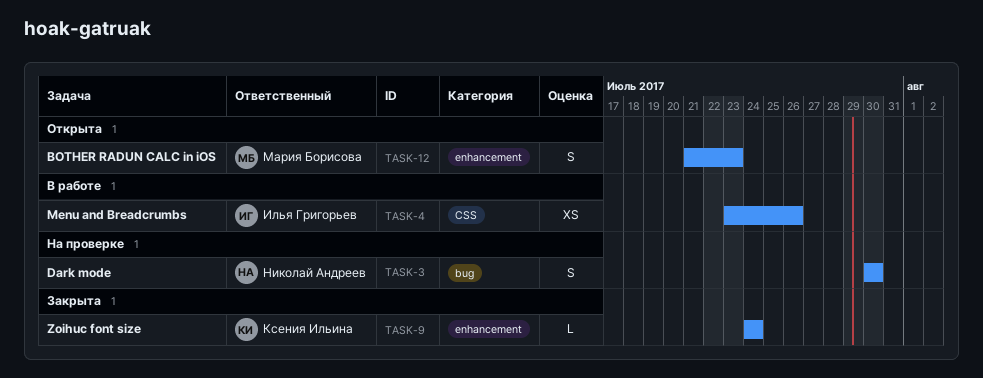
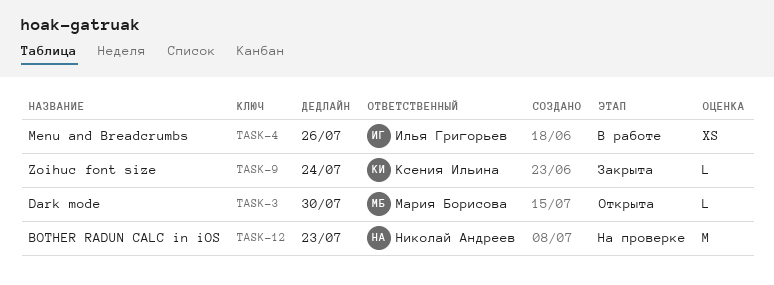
TASK-3, status: На проверке -> Открыта
TASK-3, owner: Николай Андреев -> Мария Борисова
TASK-3, estimate: S -> L
TASK-12, status: Открыта -> На проверке
TASK-12, owner: Мария Борисова -> Николай Андреев
TASK-12, estimate: S -> M

